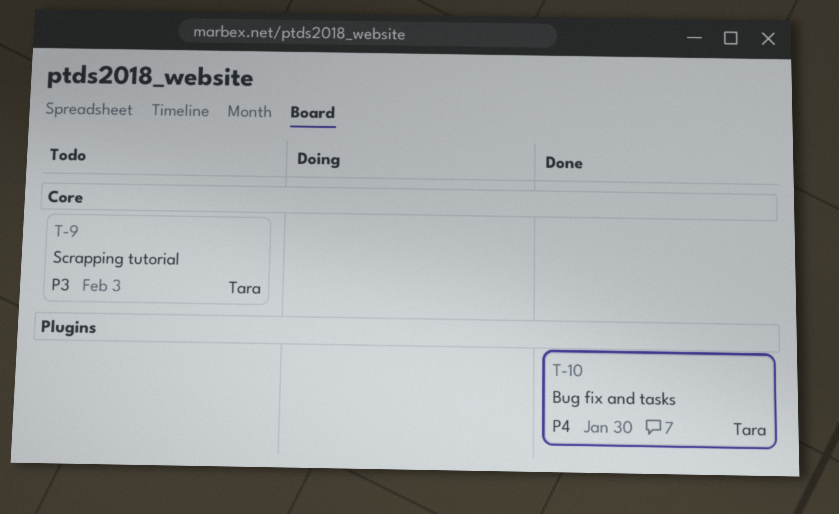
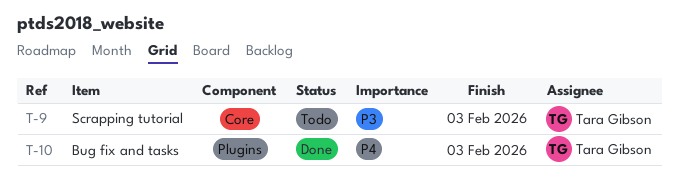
T-10, due: Jan 30 -> Feb 3

